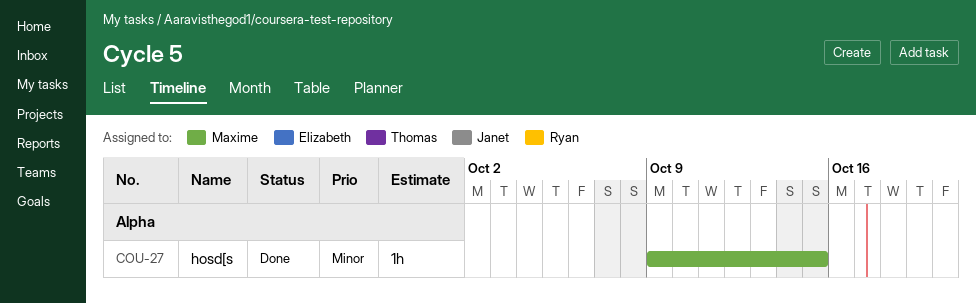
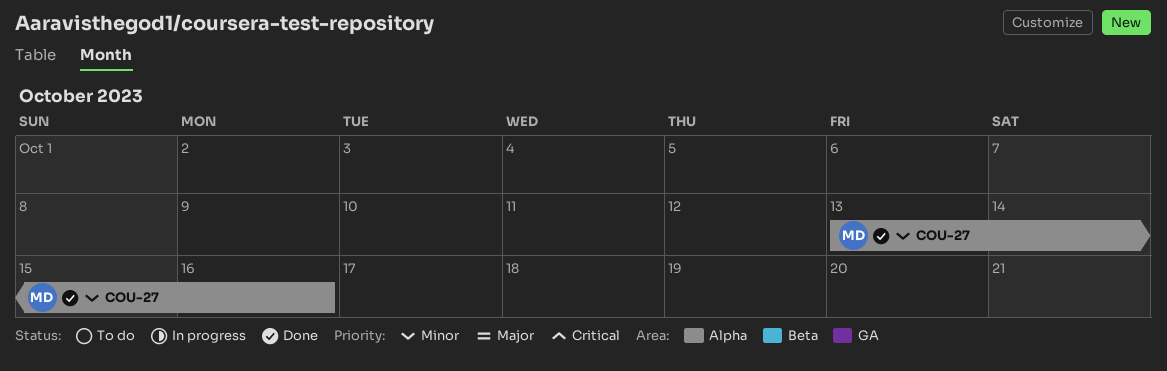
COU-27, start: Oct 9 -> Oct 13
COU-27, due: Oct 15 -> Oct 16

